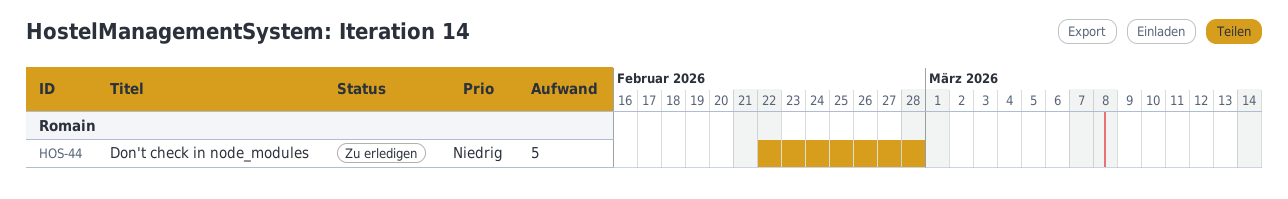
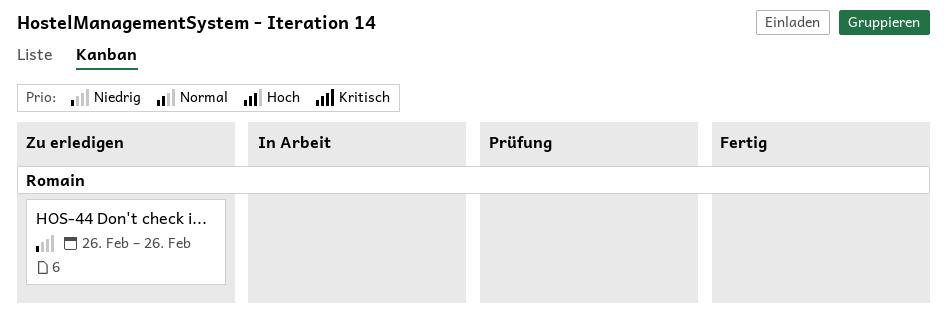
HOS-44, start: Feb 22 -> Feb 26
HOS-44, due: Feb 28 -> Feb 26

